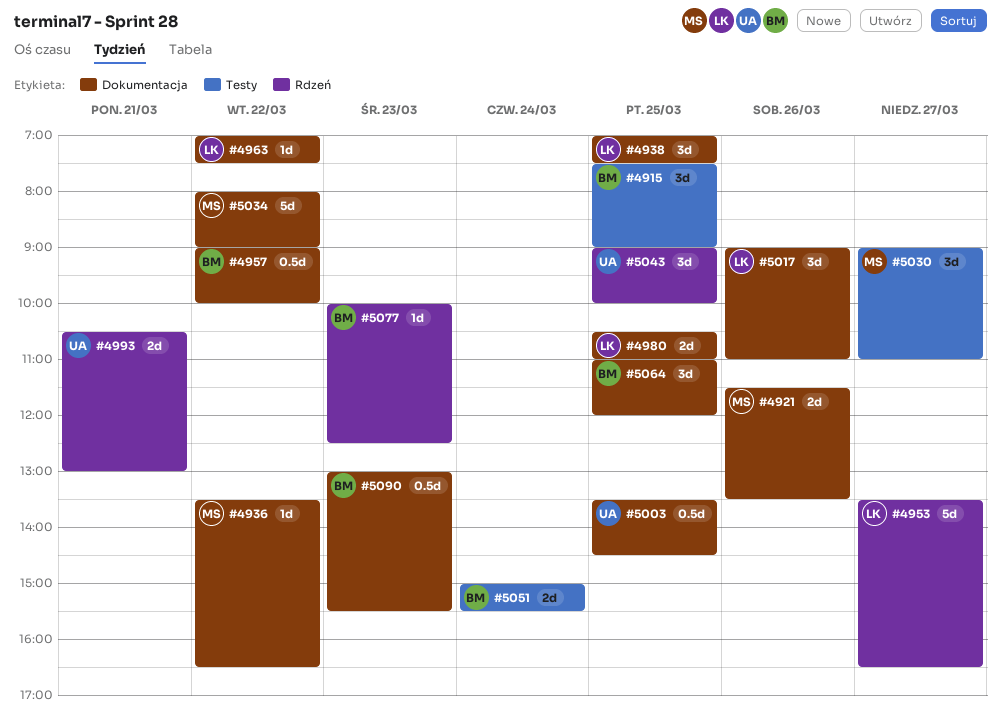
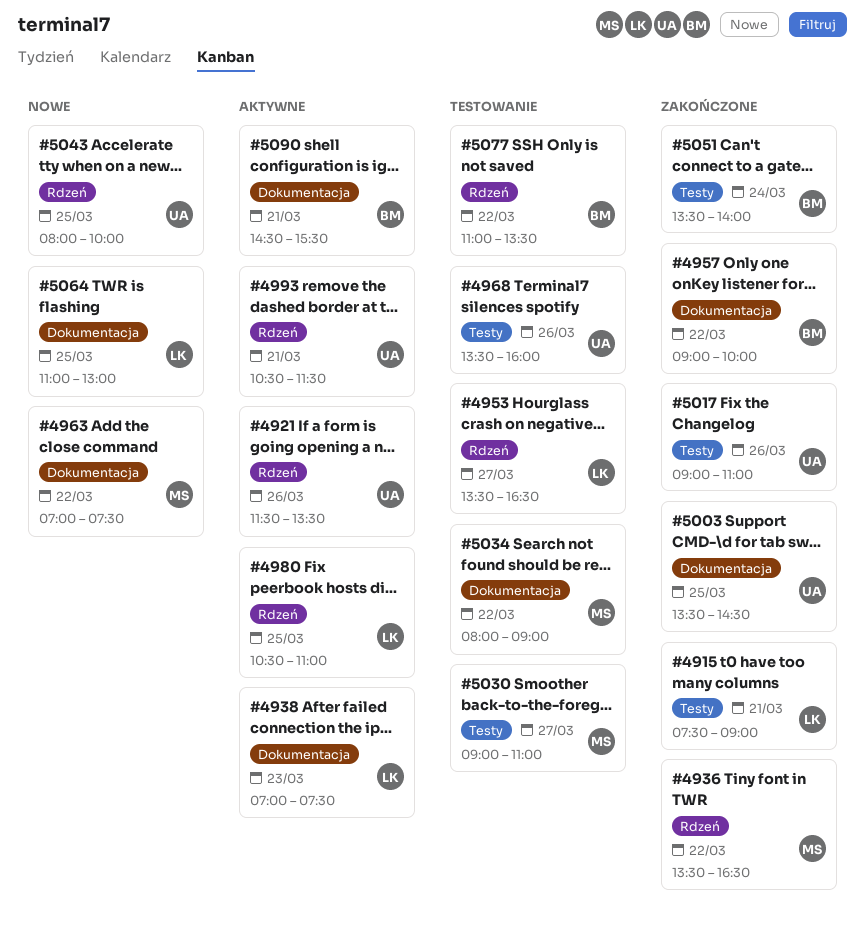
#4915, owner: BM -> LK
#4915, day: Mar 25 -> Mar 21
#4921, owner: MS -> UA
#4921, label: Dokumentacja -> Rdzeń
#4936, label: Dokumentacja -> Rdzeń
#4938, day: Mar 25 -> Mar 23
#4963, owner: LK -> MS
#4968: none -> present
#4980, label: Dokumentacja -> Rdzeń
#4993, ends: 13:00 -> 11:30
#5017, owner: LK -> UA
#5017, label: Dokumentacja -> Testy
#5043, begins: 09:00 -> 08:00
#5051, begins: 15:00 -> 13:30
#5051, ends: 15:30 -> 14:00
#5064, owner: BM -> LK
#5064, ends: 12:00 -> 13:00
#5077, day: Mar 23 -> Mar 22
#5077, begins: 10:00 -> 11:00
#5077, ends: 12:30 -> 13:30
#5090, day: Mar 23 -> Mar 21
#5090, begins: 13:00 -> 14:30

